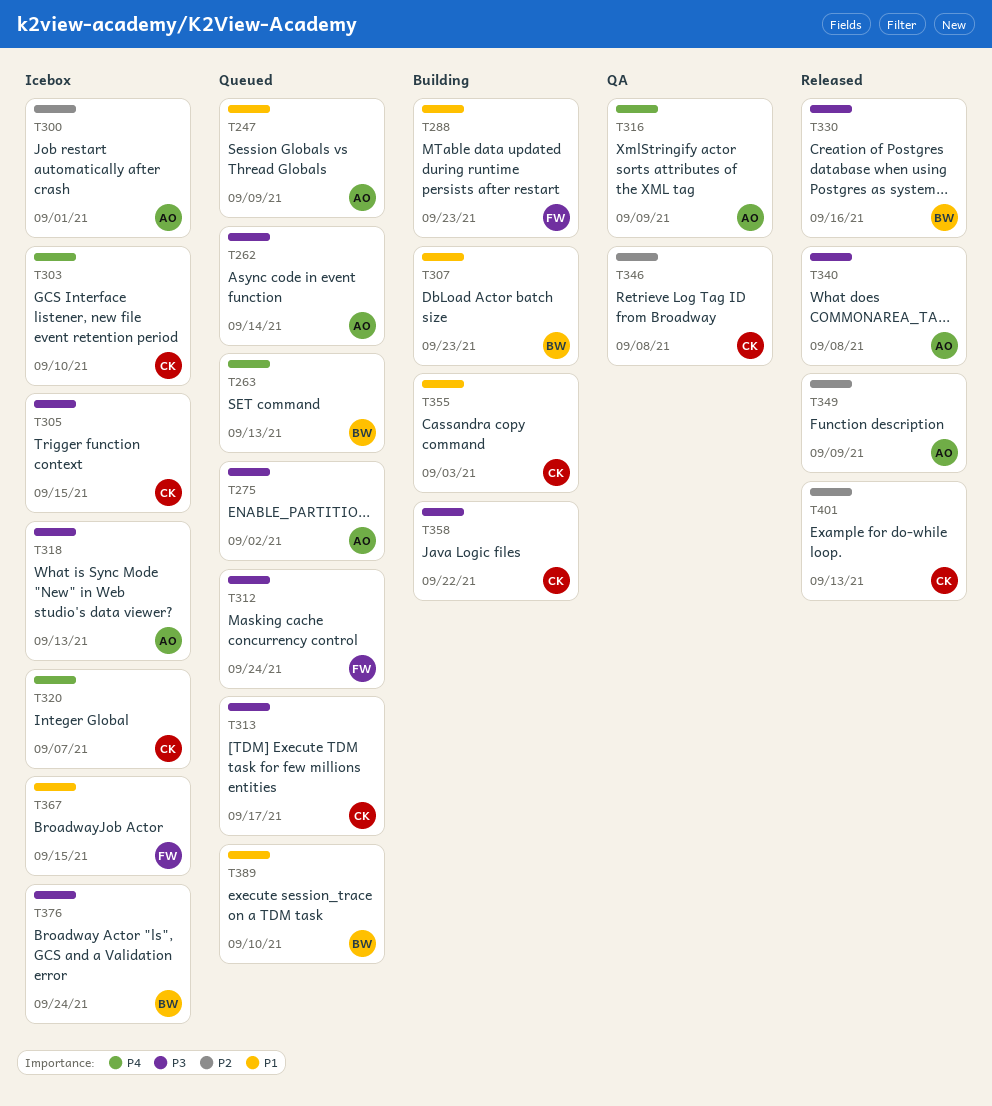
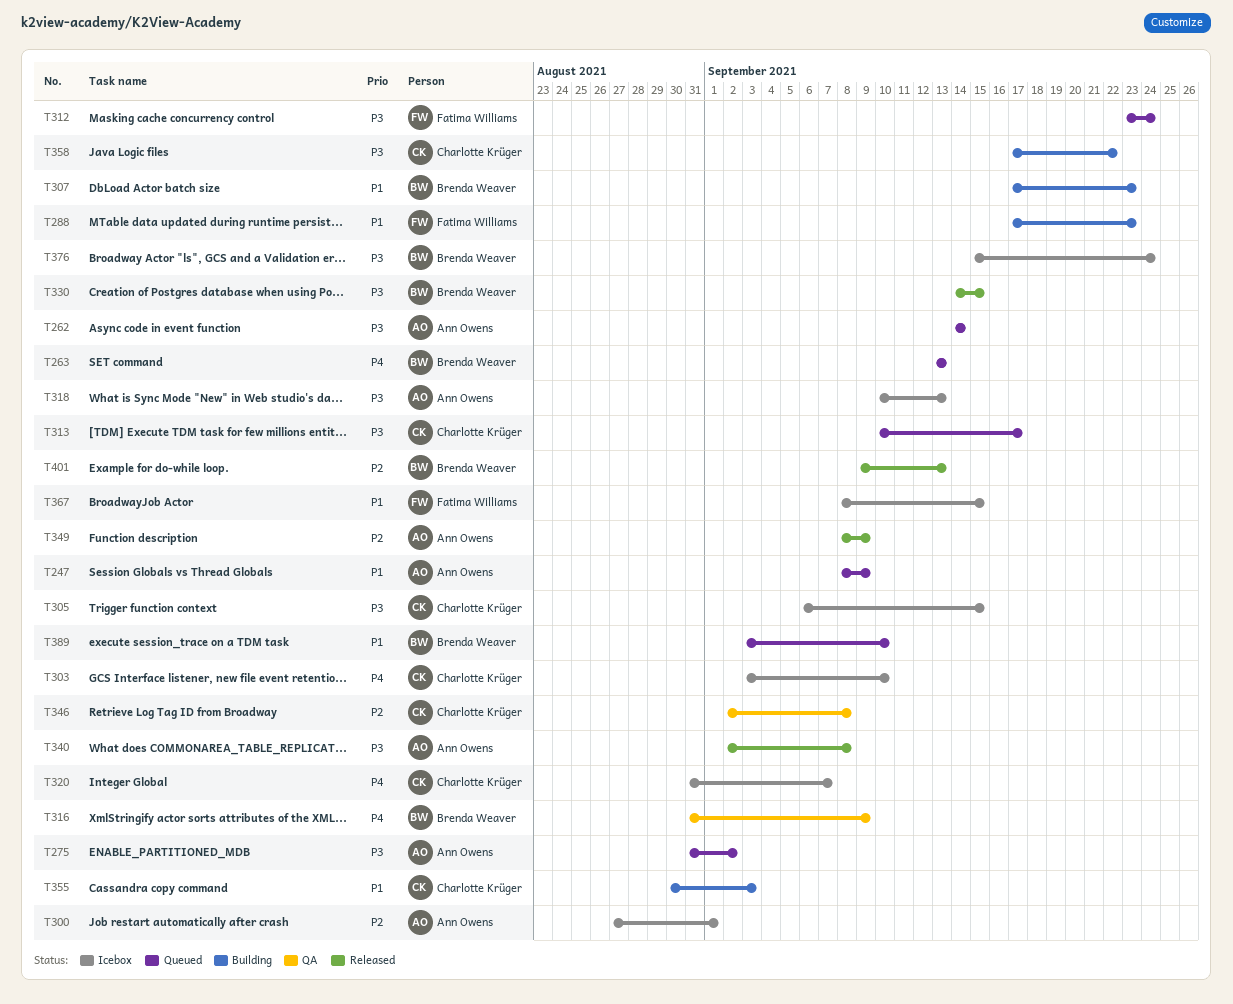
T316, owner: Ann Owens -> Brenda Weaver
T330, due: Sep 16 -> Sep 15
T401, owner: Charlotte Krüger -> Brenda Weaver

